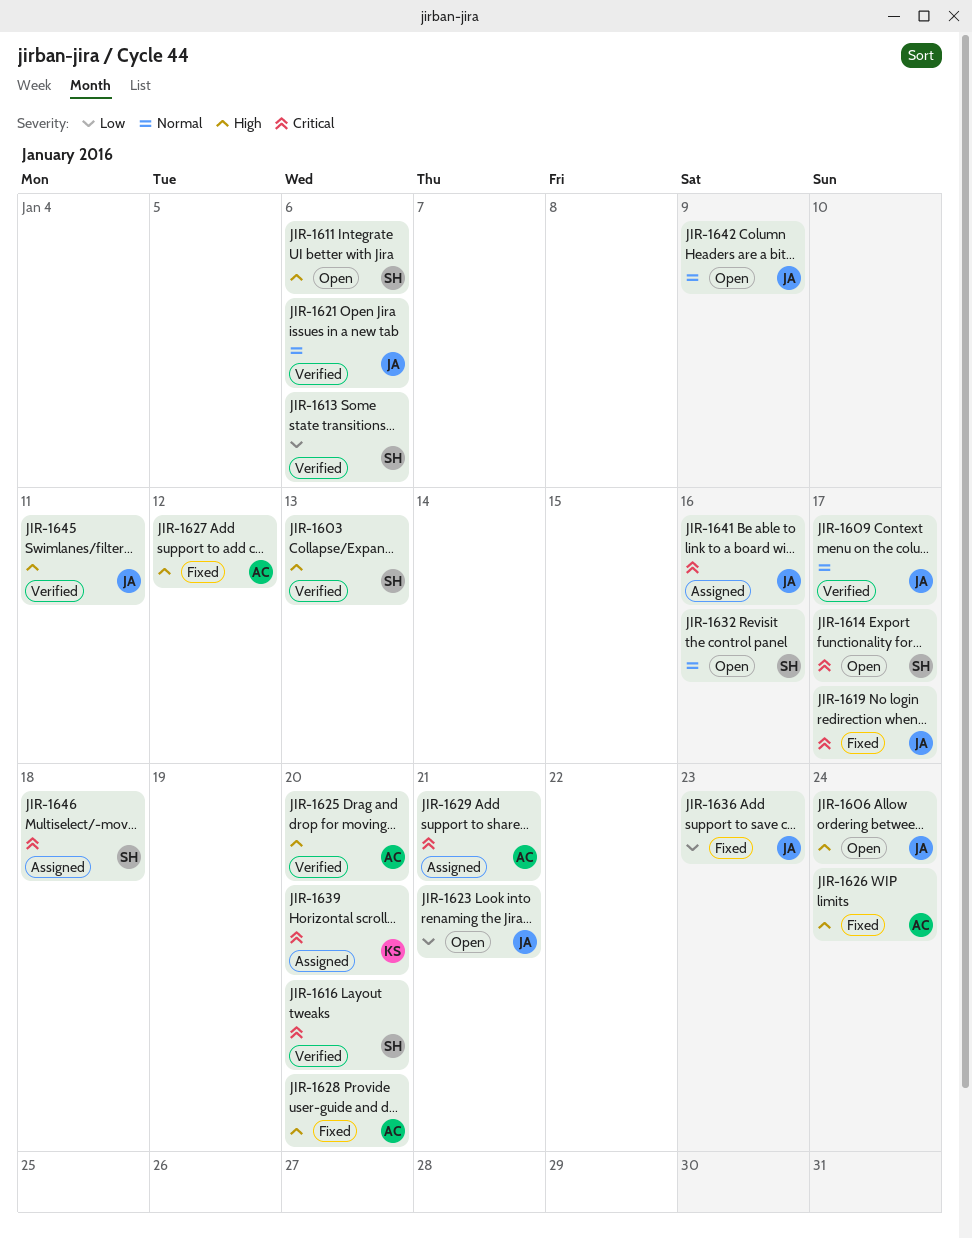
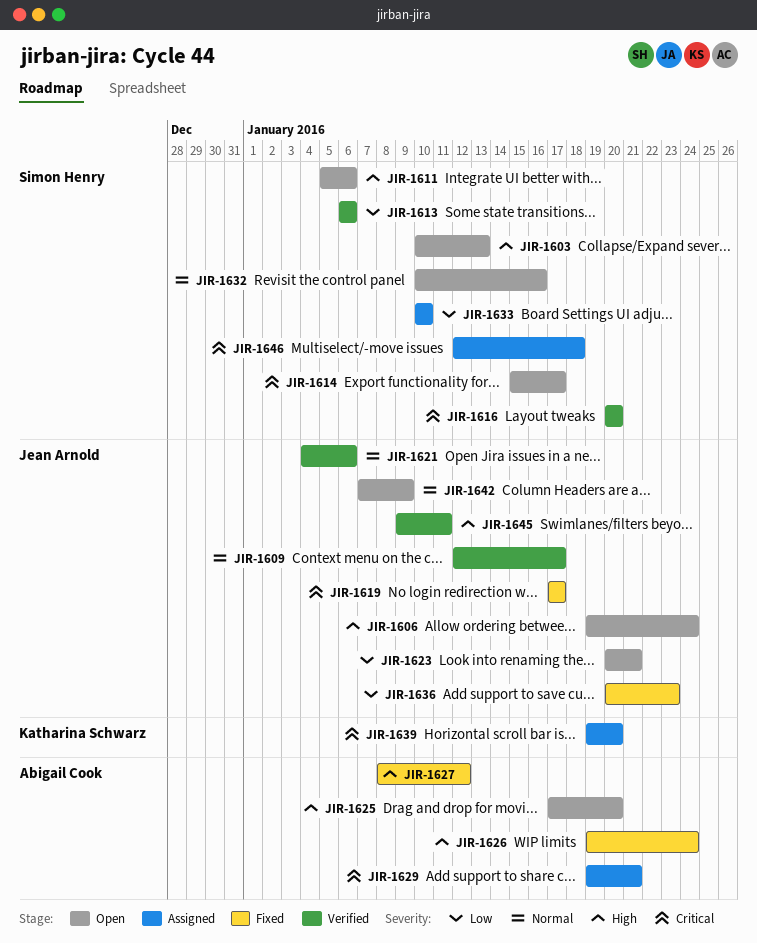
JIR-1603, status: Verified -> Open
JIR-1625, status: Verified -> Open
JIR-1628: present -> none
JIR-1633: none -> present
JIR-1641: present -> none

